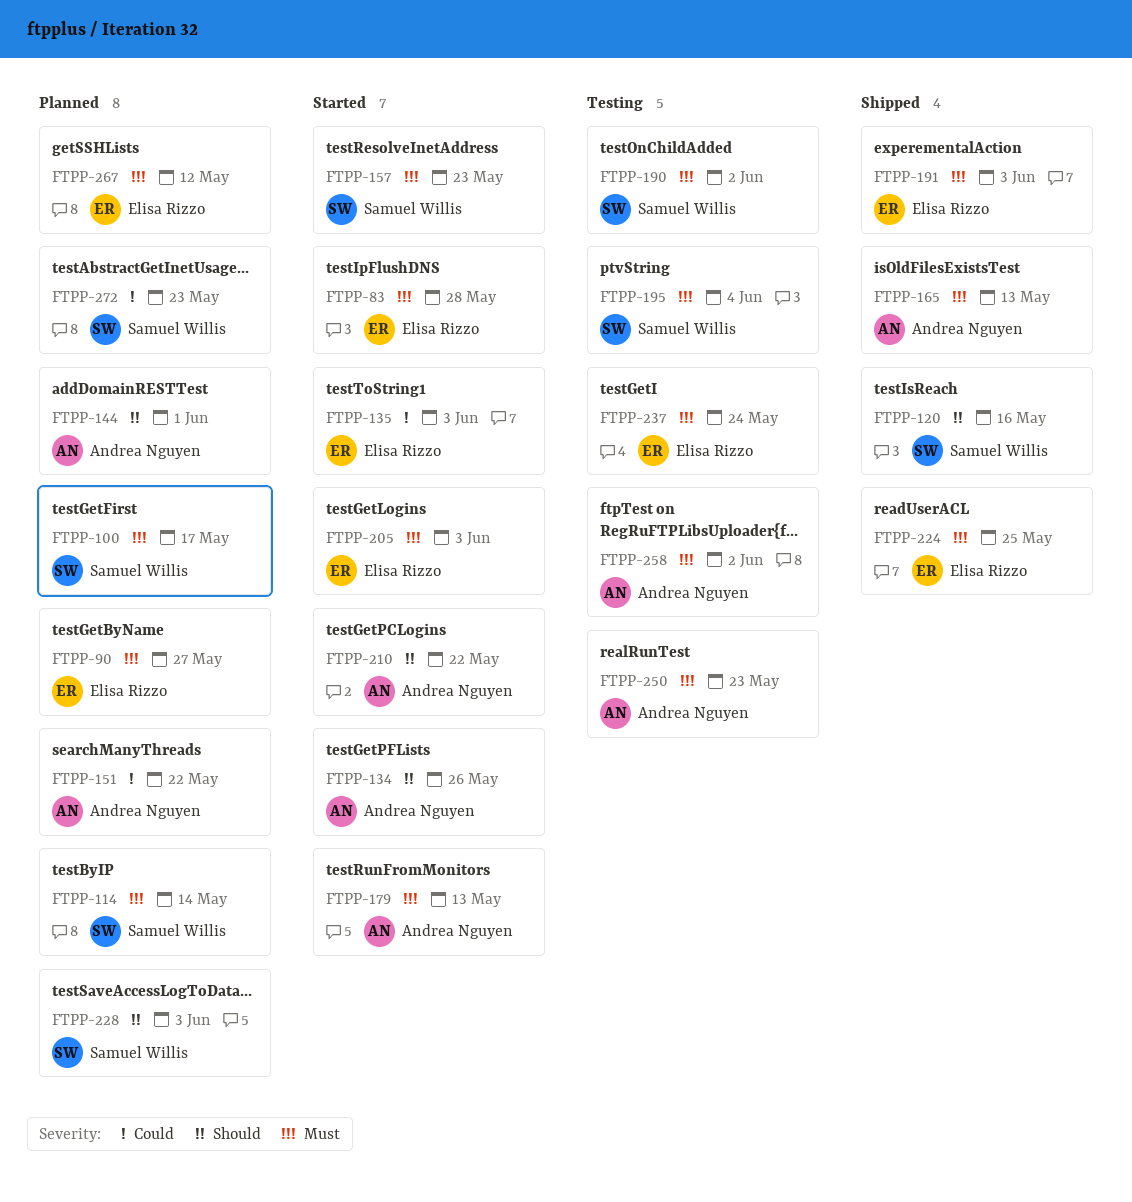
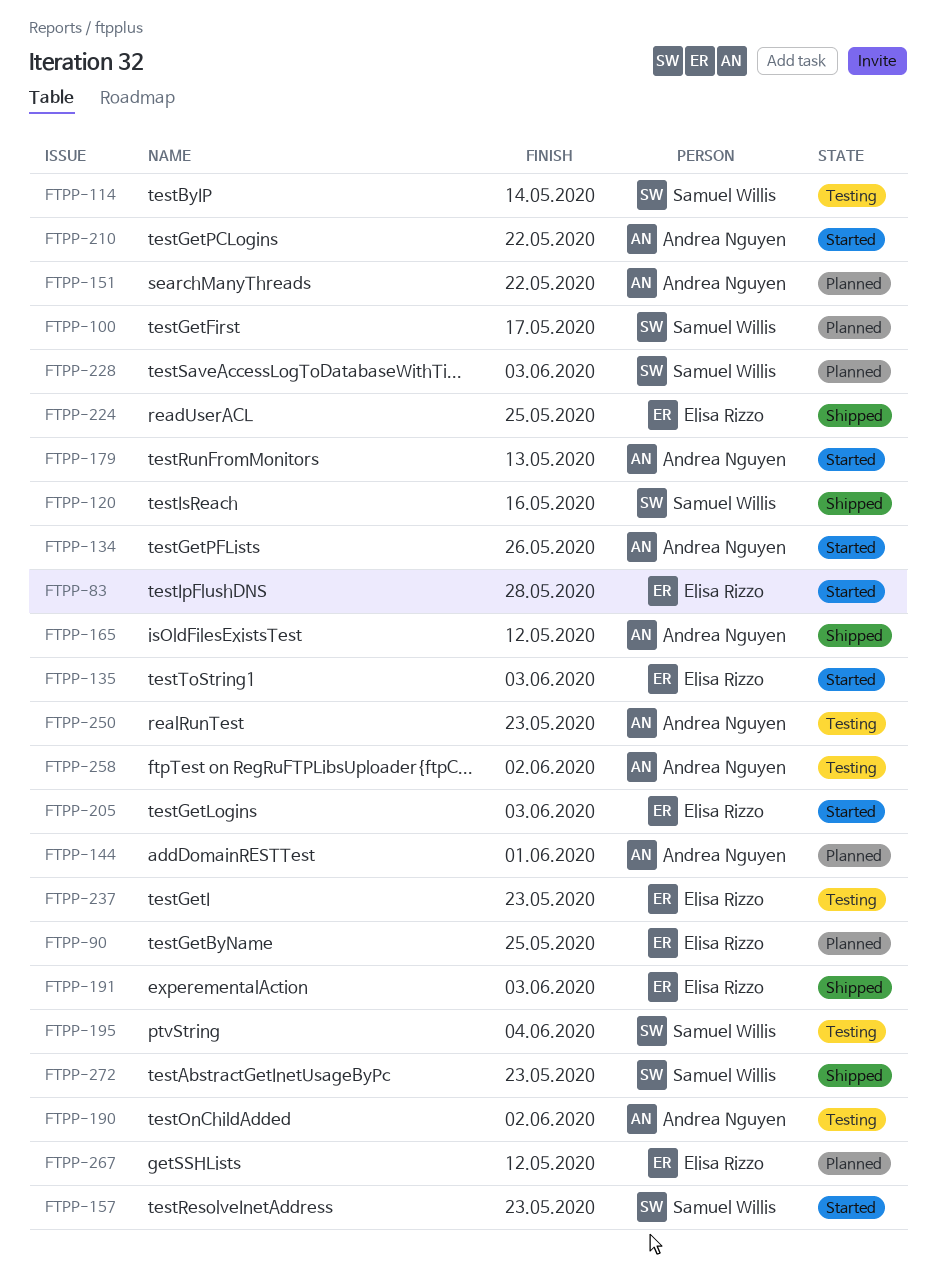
FTPP-90, due: May 27 -> May 25
FTPP-114, status: Planned -> Testing
FTPP-165, due: May 13 -> May 12
FTPP-190, owner: Samuel Willis -> Andrea Nguyen
FTPP-237, due: May 24 -> May 23
FTPP-272, status: Planned -> Shipped

